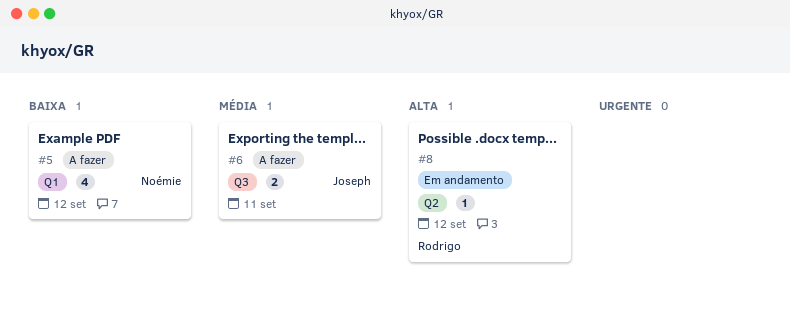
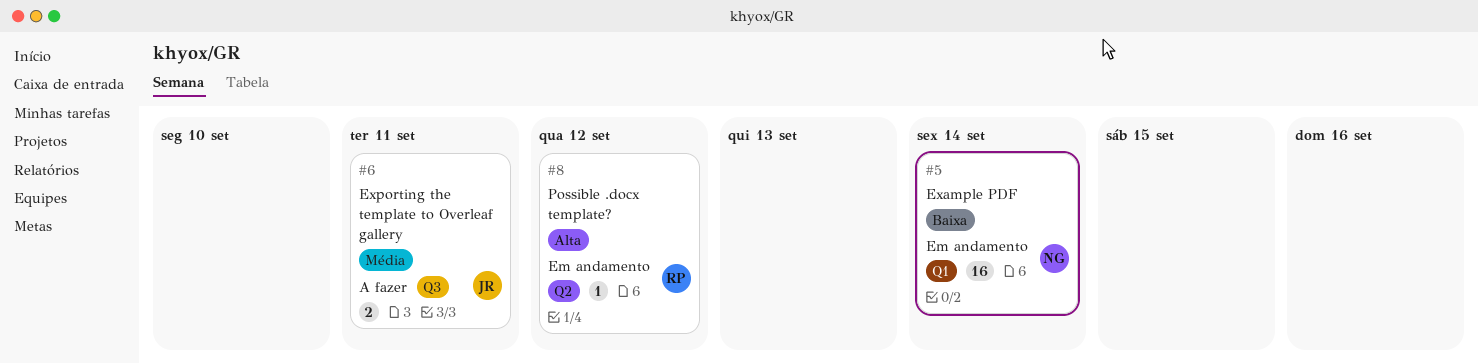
#5, status: A fazer -> Em andamento
#5, estimate: 4 -> 16
#5, due: Sep 12 -> Sep 14

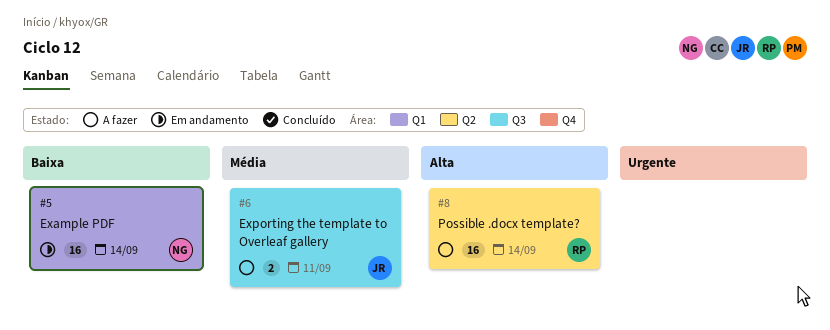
#8, status: Em andamento -> A fazer
#8, estimate: 1 -> 16
#8, due: Sep 12 -> Sep 14

